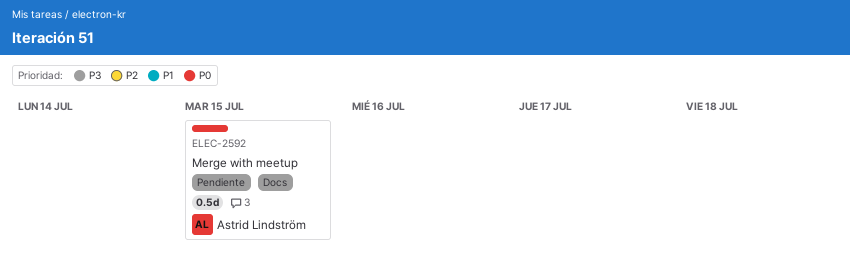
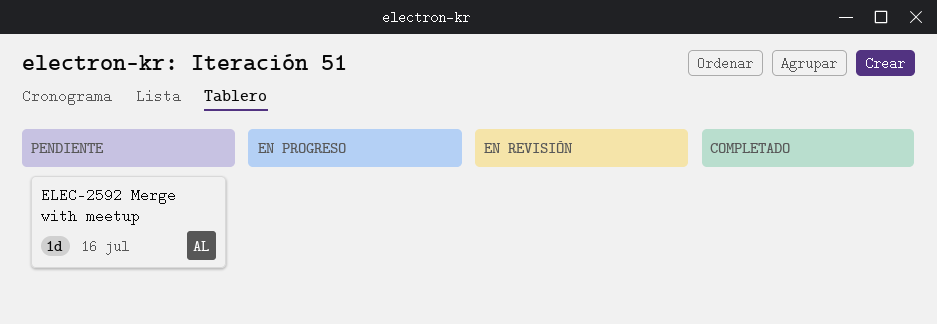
ELEC-2592, estimate: 0.5d -> 1d
ELEC-2592, due: Jul 15 -> Jul 16

